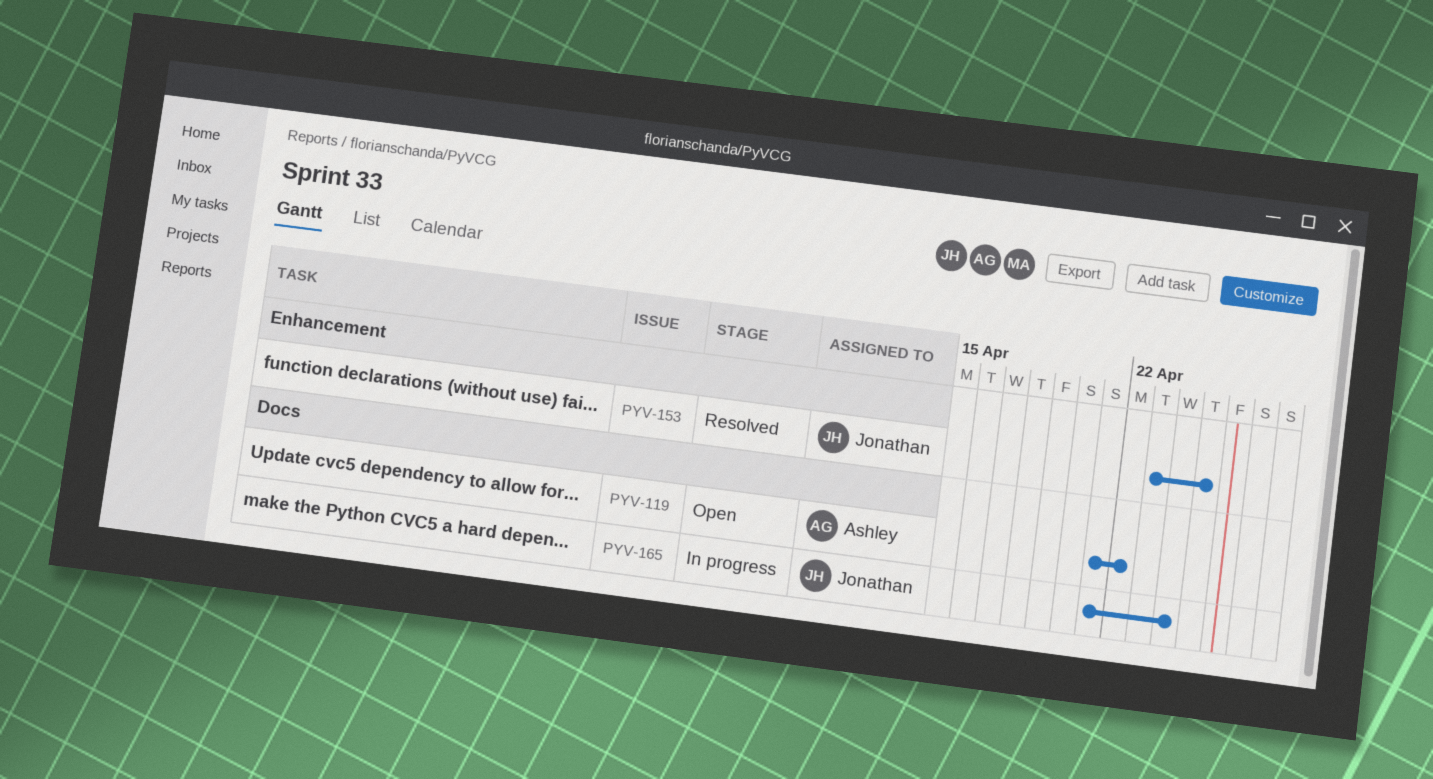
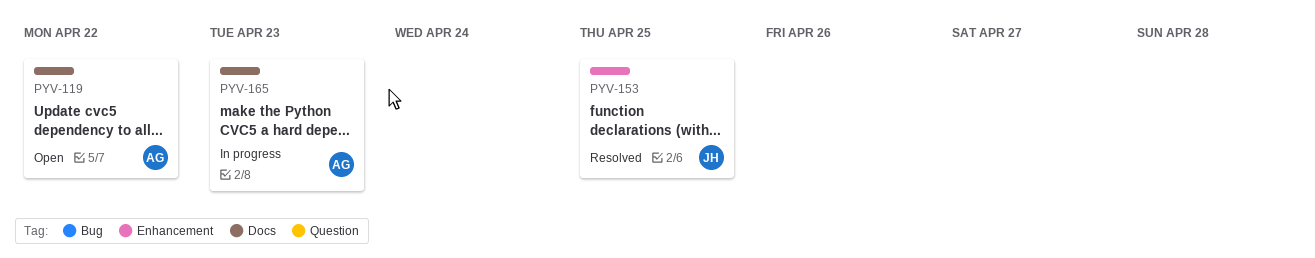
PYV-165, owner: Jonathan -> Ashley
PYV-165, due: Apr 24 -> Apr 23

